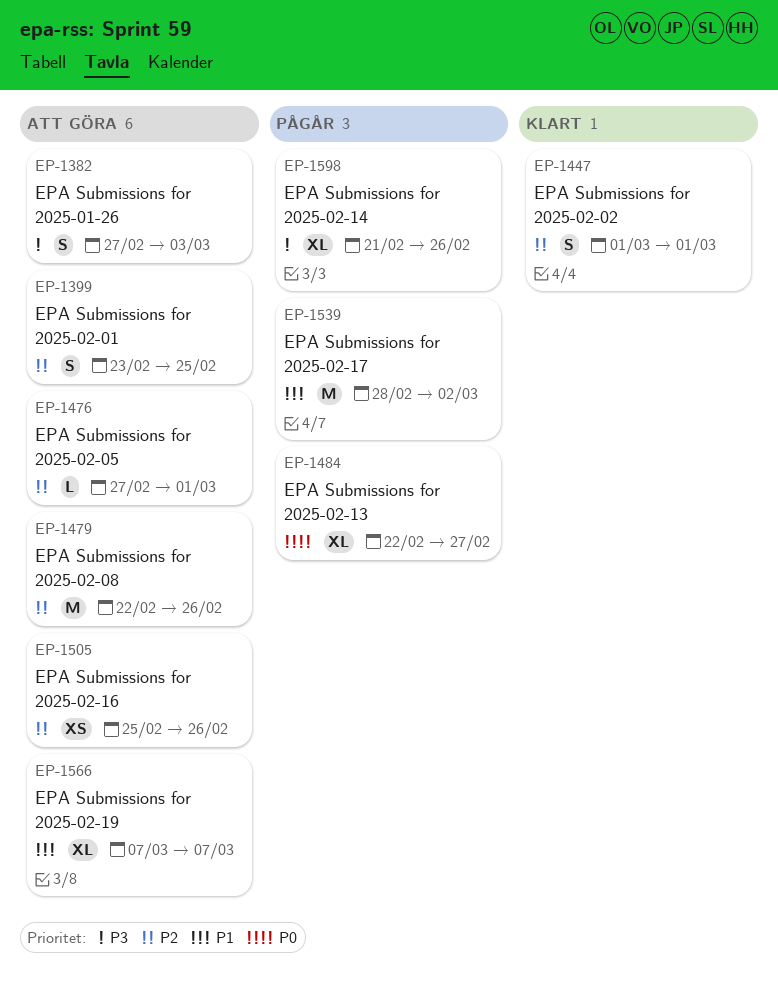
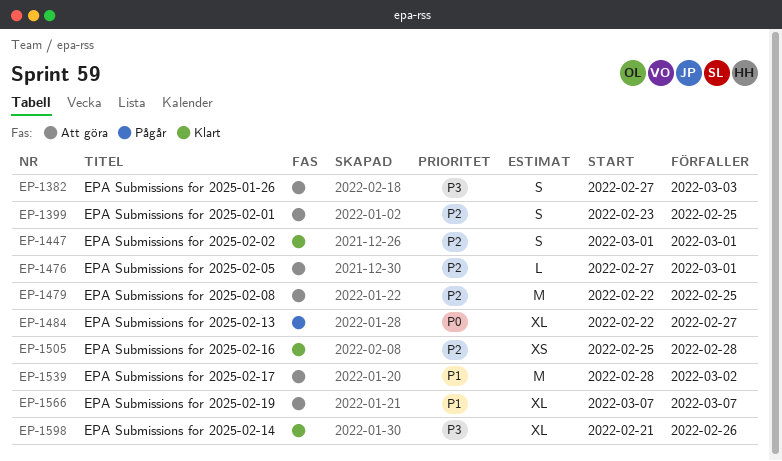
EP-1479, due: Feb 26 -> Feb 25
EP-1505, status: Att göra -> Klart
EP-1505, due: Feb 26 -> Feb 28
EP-1539, status: Pågår -> Att göra
EP-1598, status: Pågår -> Klart

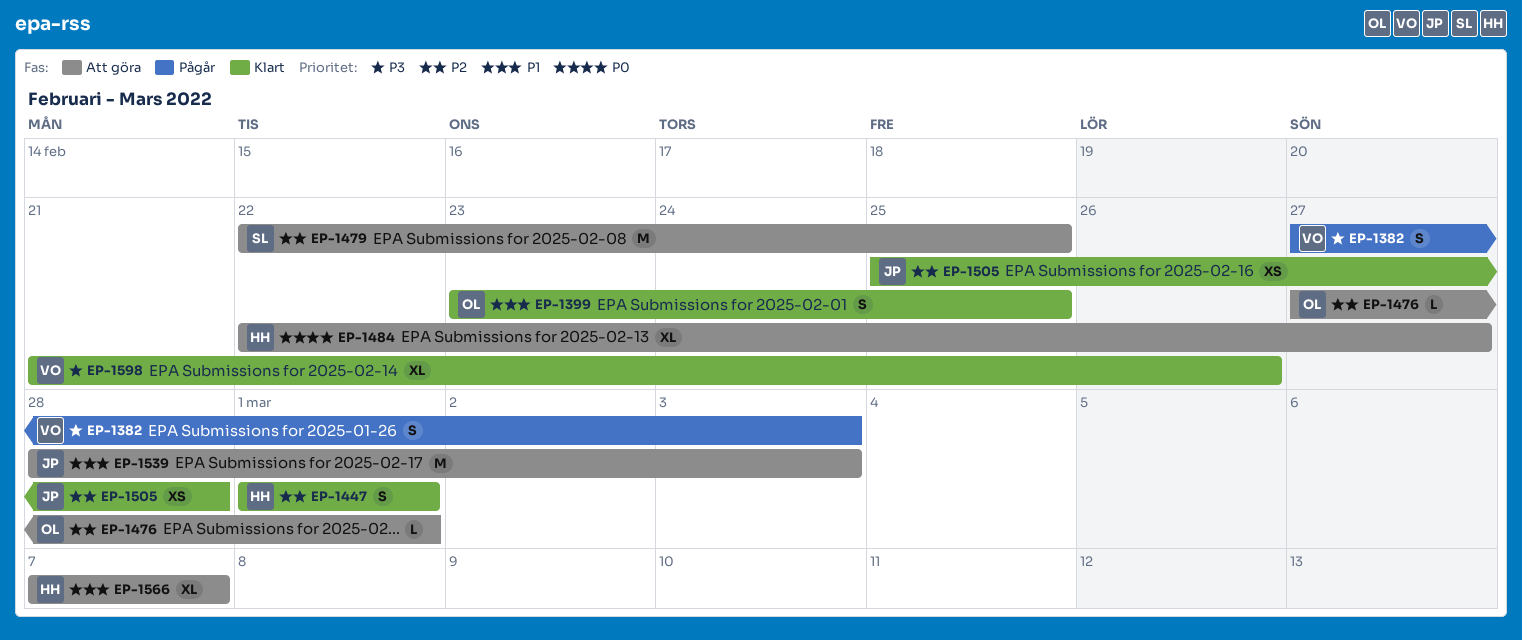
EP-1382, status: Att göra -> Pågår
EP-1399, status: Att göra -> Klart
EP-1399, priority: P2 -> P1
EP-1484, status: Pågår -> Att göra
EP-1539, due: Mar 2 -> Mar 3

